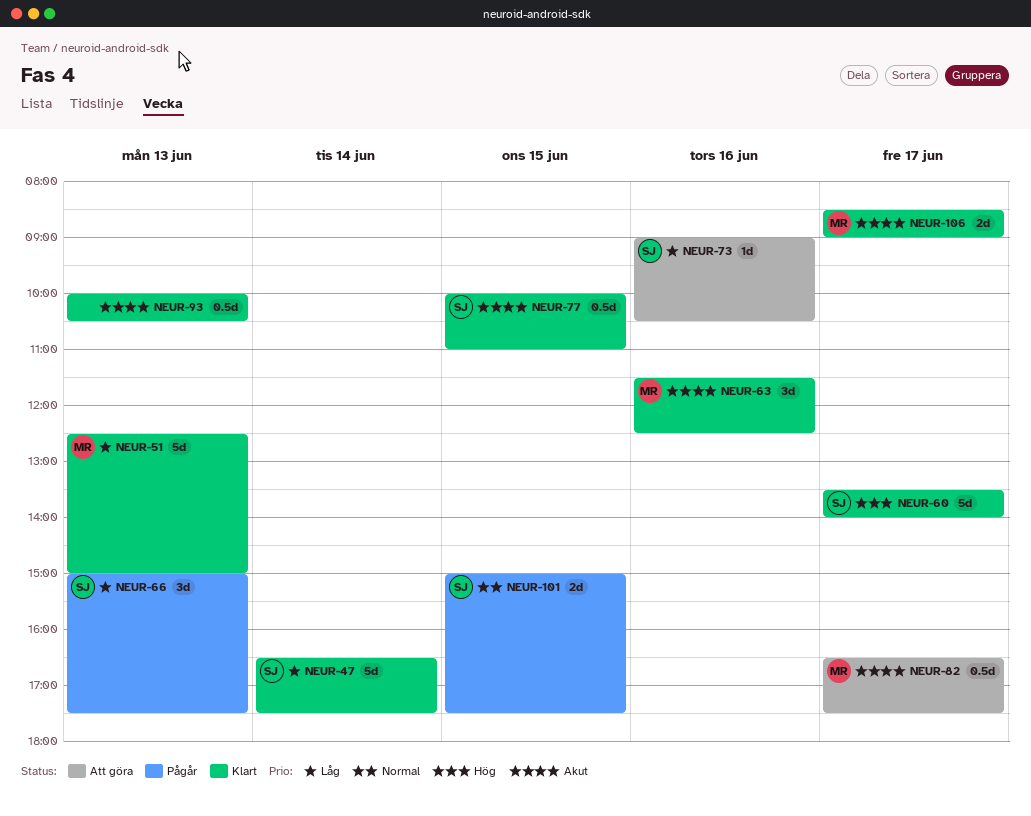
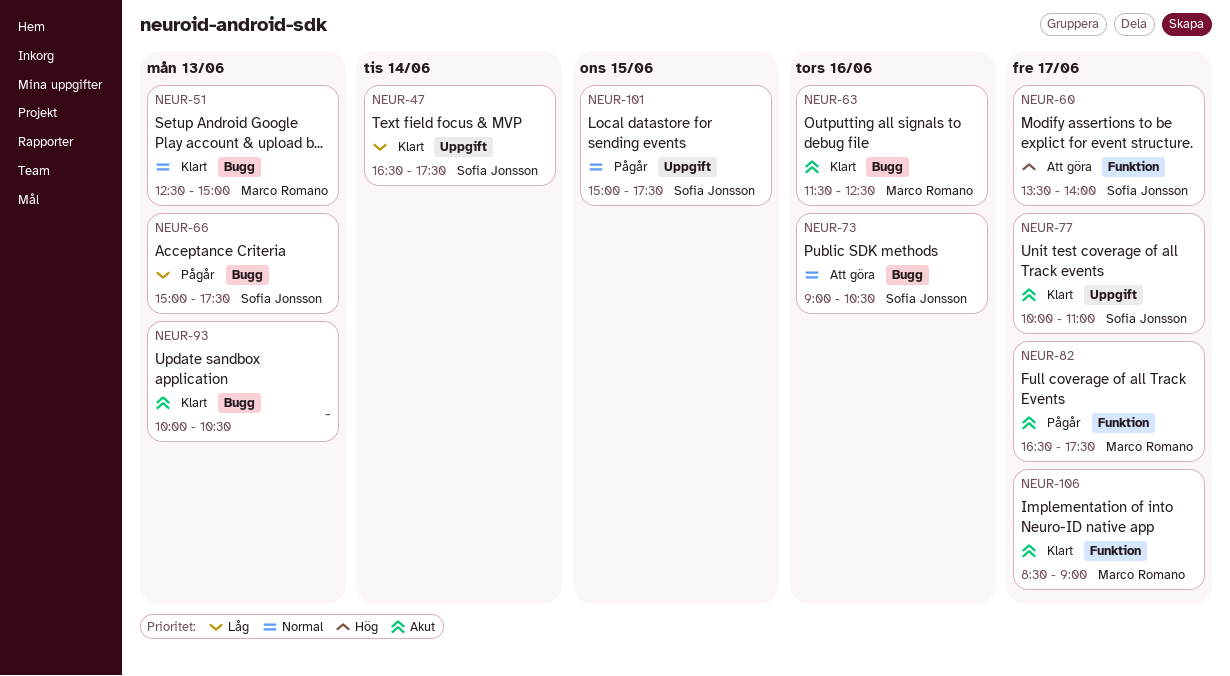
NEUR-51, priority: Låg -> Normal
NEUR-60, status: Klart -> Att göra
NEUR-73, priority: Låg -> Normal
NEUR-77, day: Jun 15 -> Jun 17
NEUR-82, status: Att göra -> Pågår

